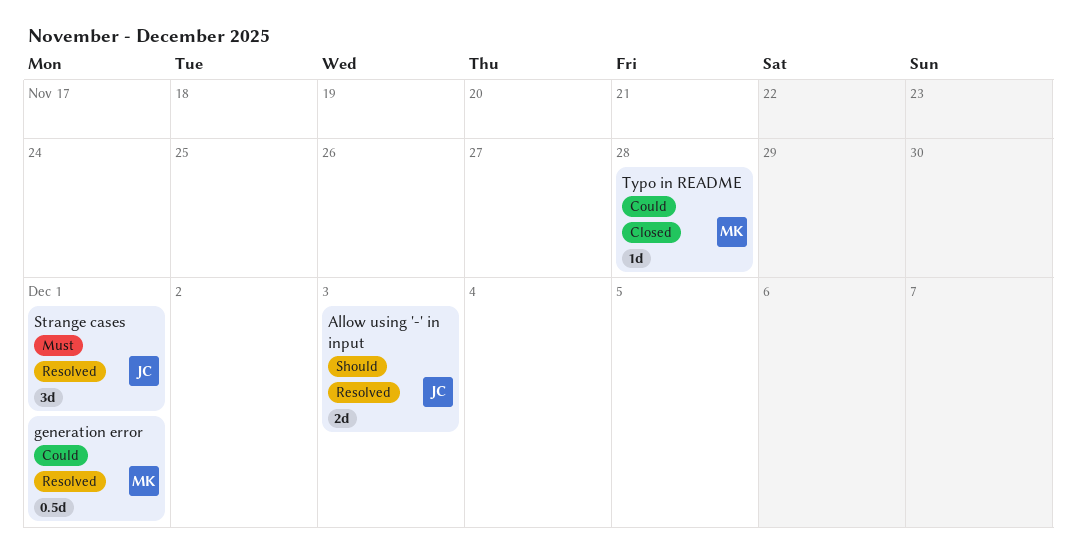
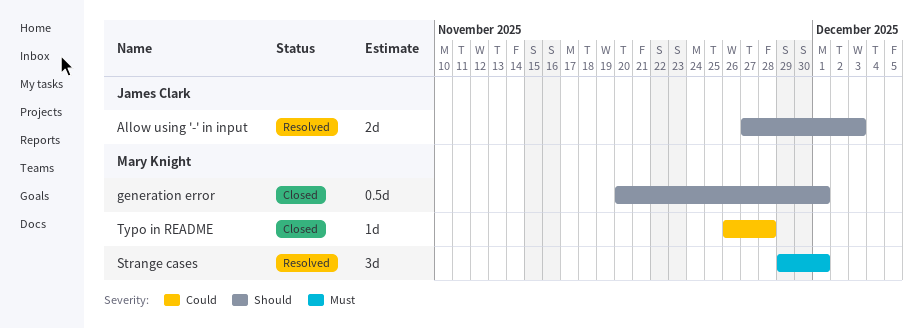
generation error, status: Resolved -> Closed
generation error, priority: Could -> Should
Strange cases, owner: James Clark -> Mary Knight

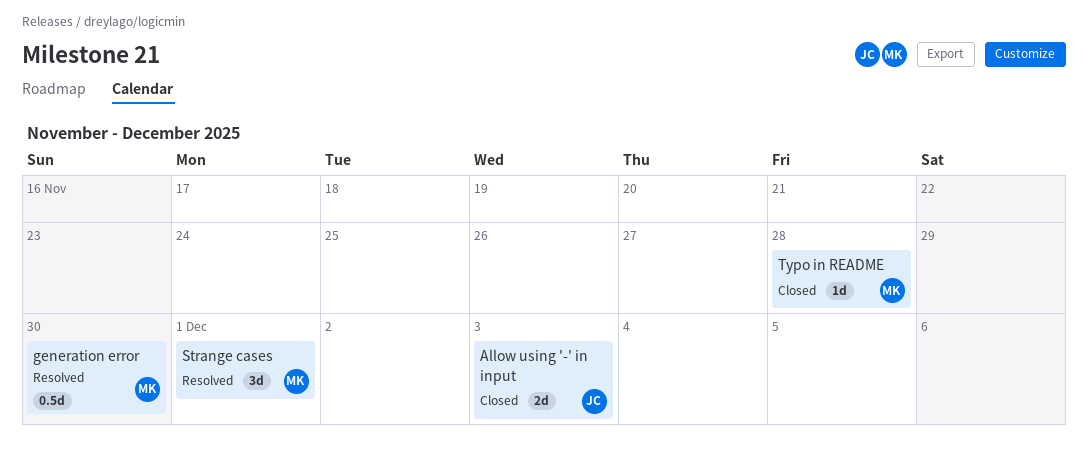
Allow using '-' in input, status: Resolved -> Closed
generation error, status: Closed -> Resolved
generation error, due: Dec 1 -> Nov 30

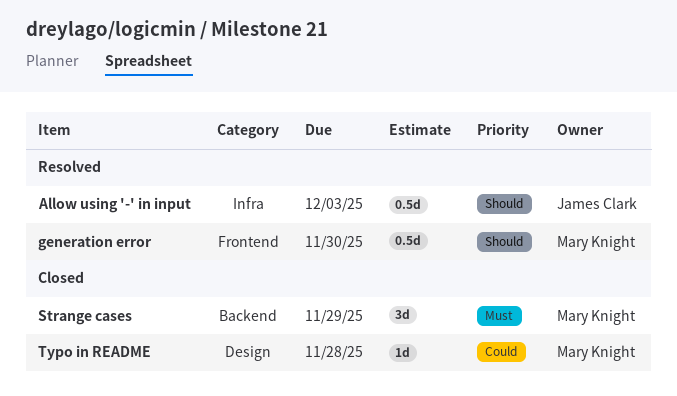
Allow using '-' in input, status: Closed -> Resolved
Allow using '-' in input, estimate: 2d -> 0.5d
Strange cases, status: Resolved -> Closed
Strange cases, due: Dec 1 -> Nov 29

